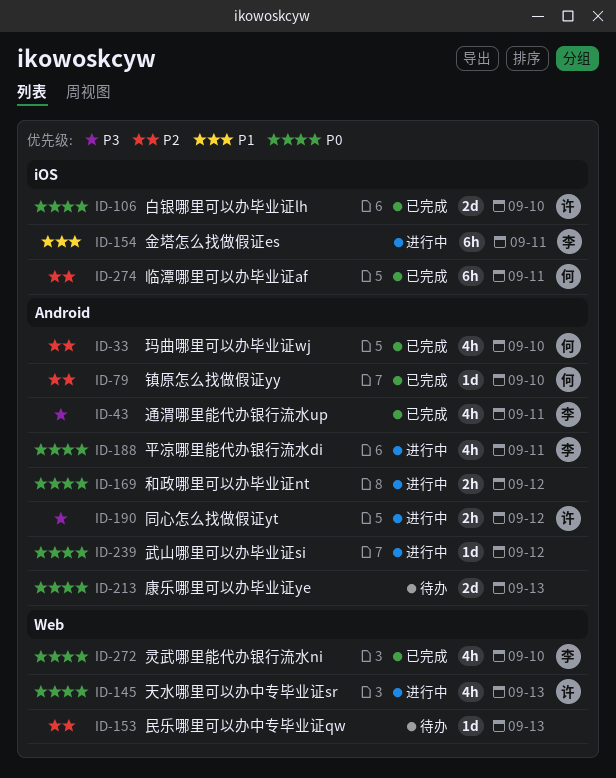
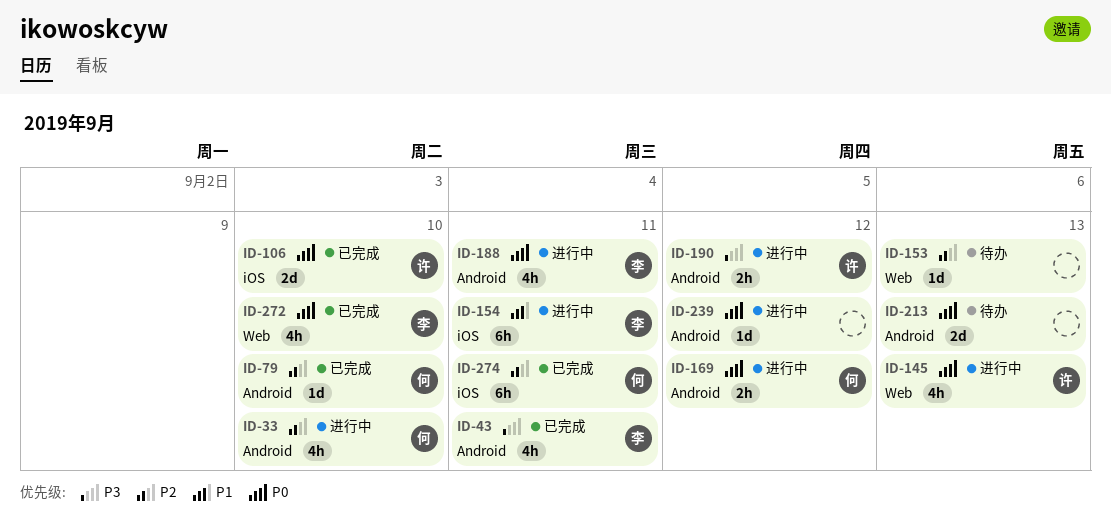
ID-33, status: 已完成 -> 进行中
ID-169, owner: none -> 何

